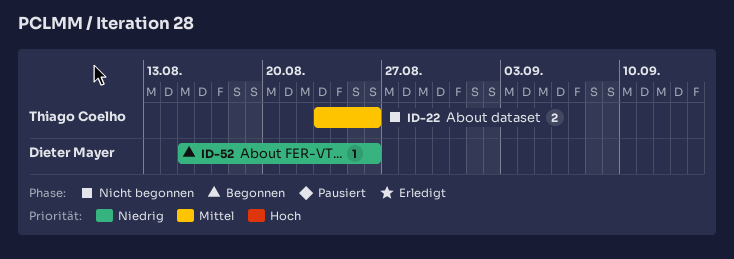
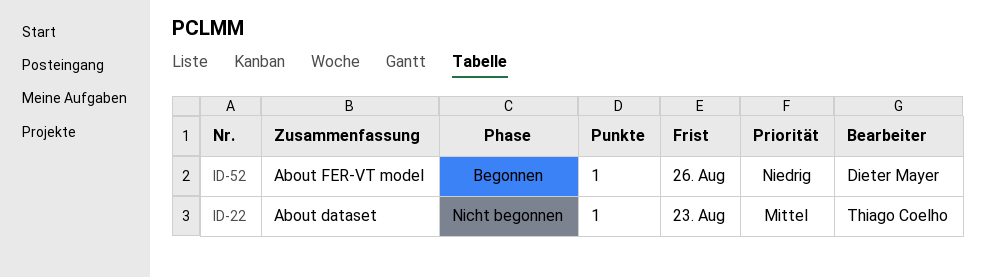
ID-22, estimate: 2 -> 1
ID-22, due: Aug 26 -> Aug 23

